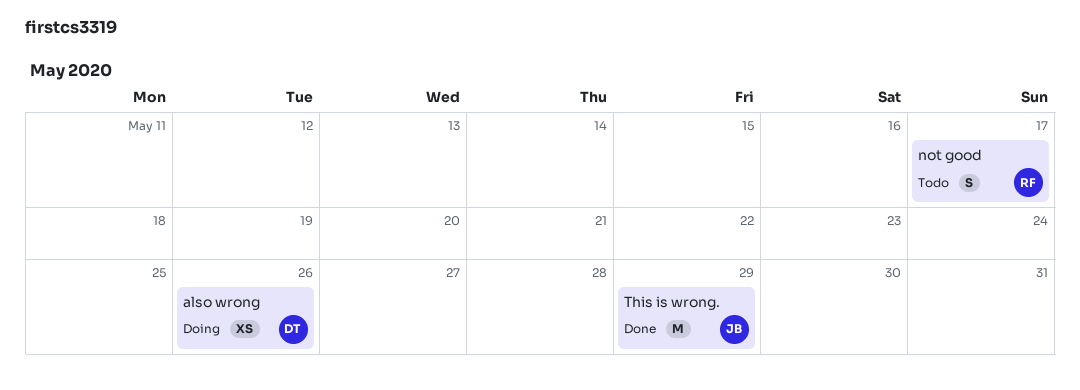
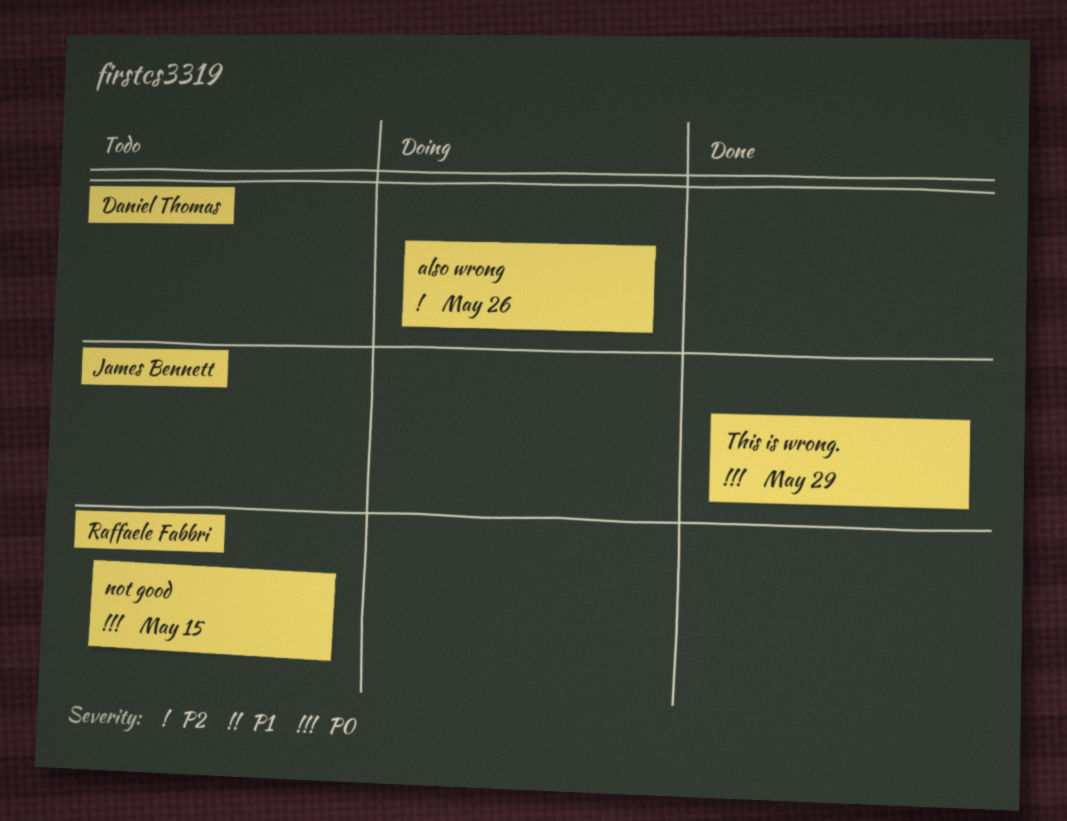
not good, due: May 17 -> May 15

